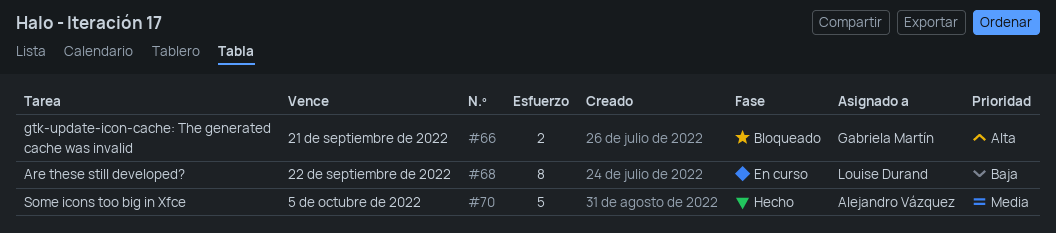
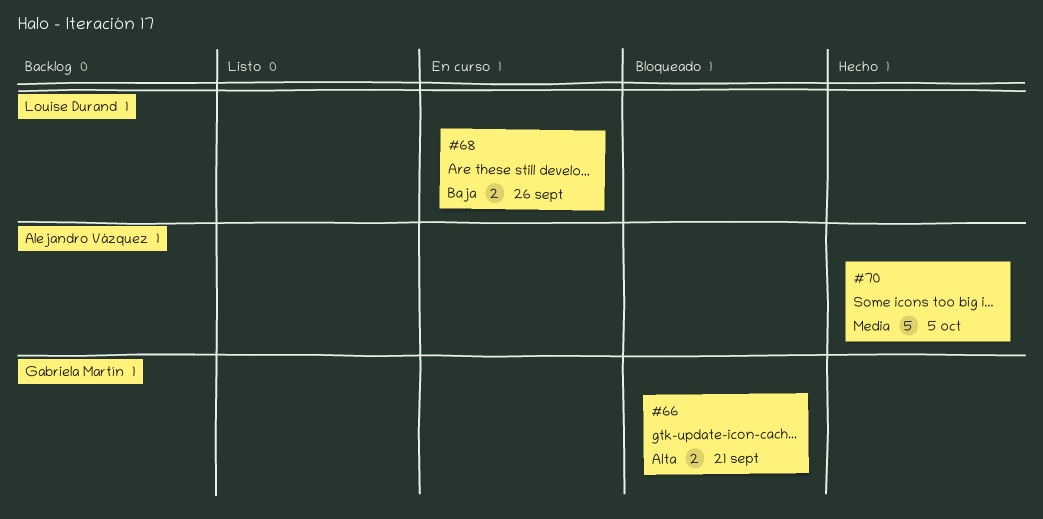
#68, estimate: 8 -> 2
#68, due: Sep 22 -> Sep 26

